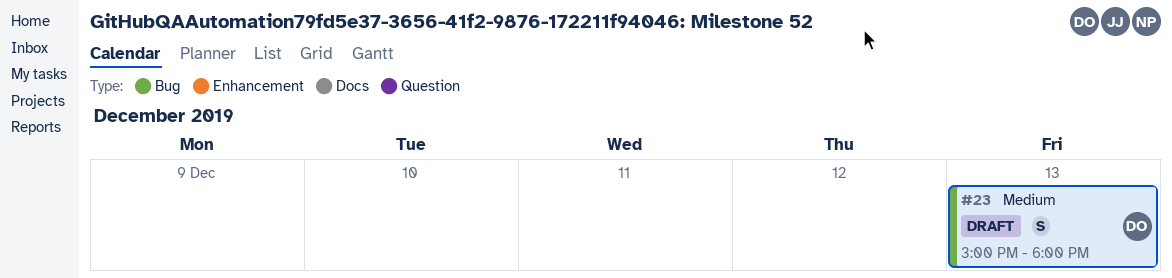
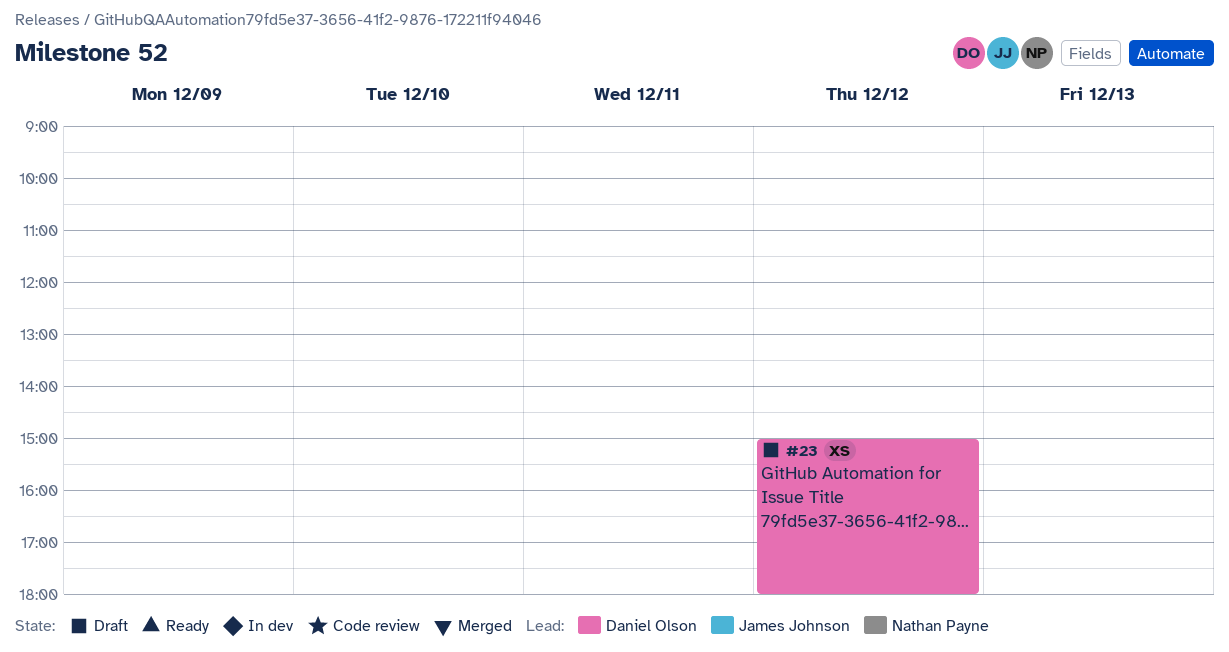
#23, estimate: S -> XS
#23, day: Dec 13 -> Dec 12

